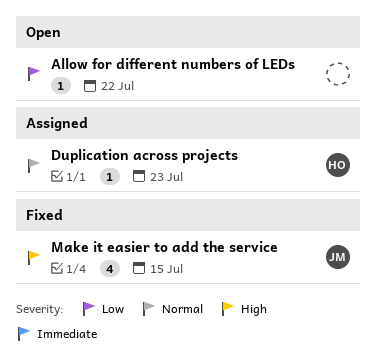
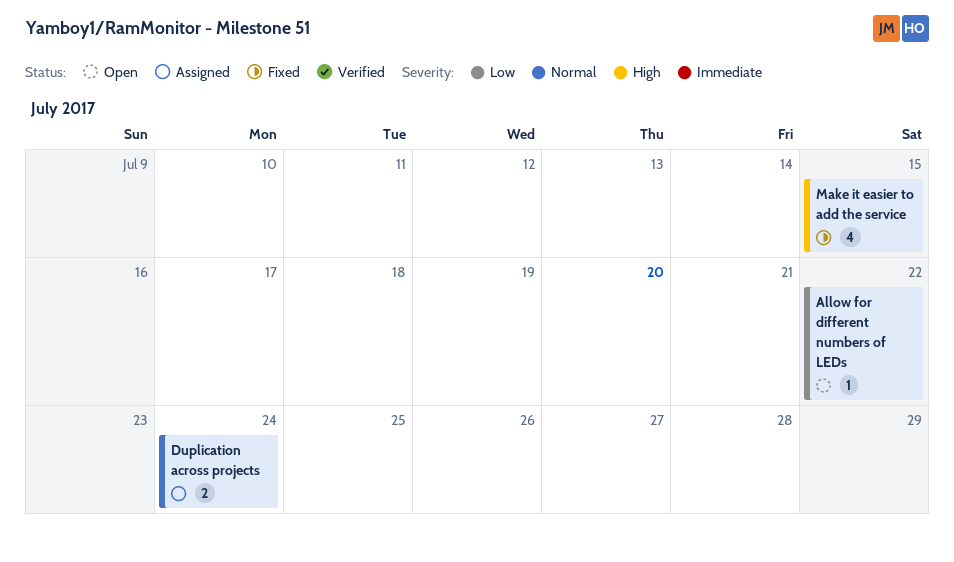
Duplication across projects, estimate: 1 -> 2
Duplication across projects, due: Jul 23 -> Jul 24

